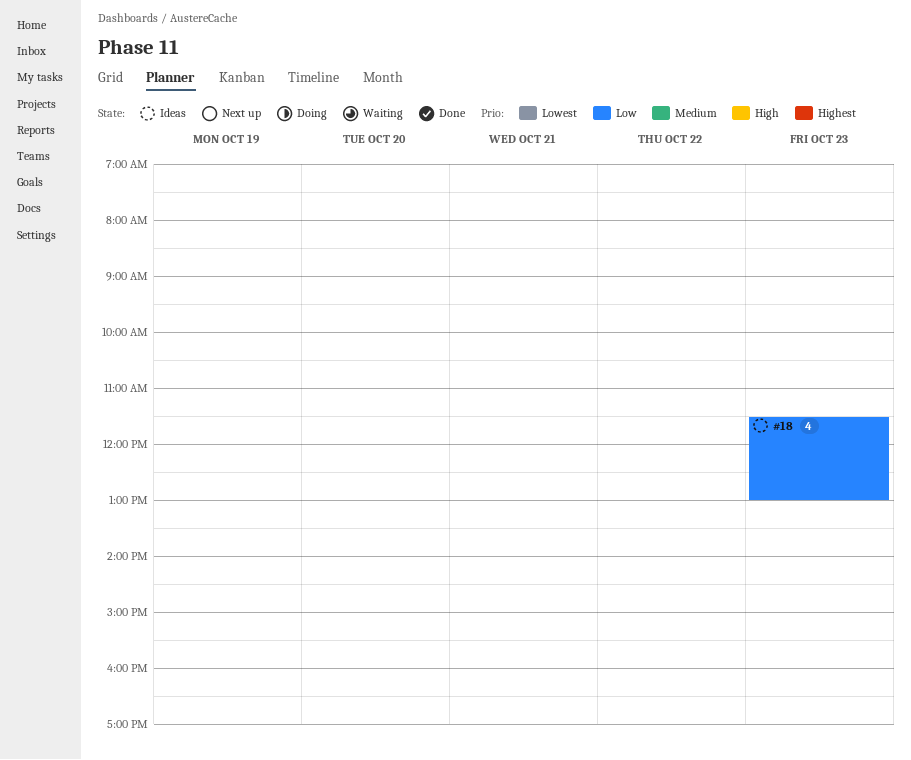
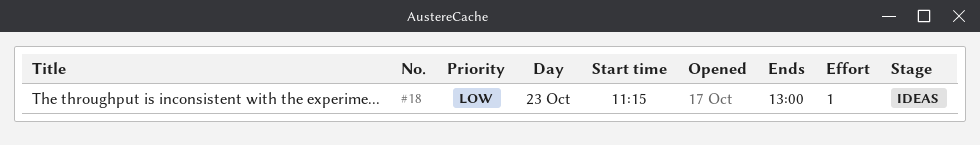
#18, estimate: 4 -> 1
#18, begins: 11:30 -> 11:15

